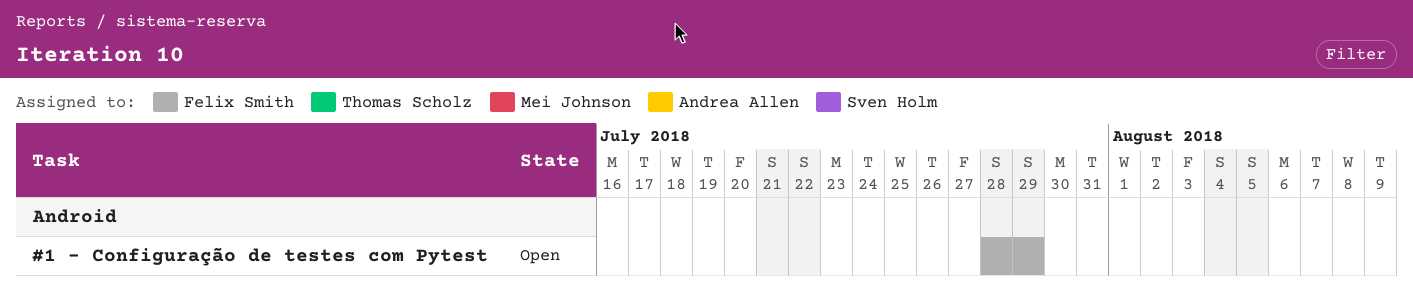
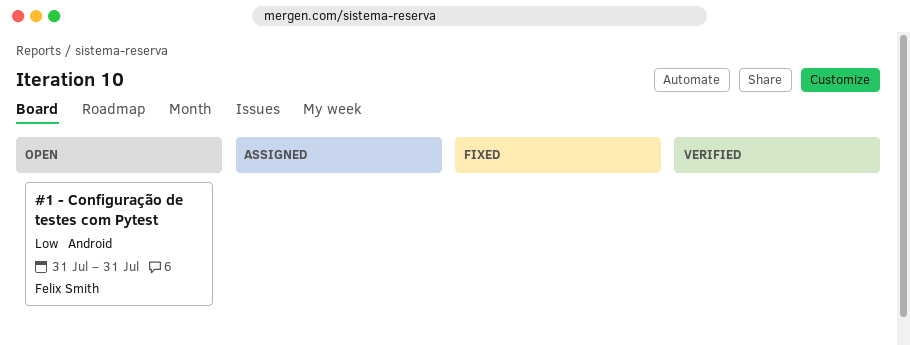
#1 - Configuração de testes com Pytest, start: Jul 28 -> Jul 31
#1 - Configuração de testes com Pytest, due: Jul 29 -> Jul 31

